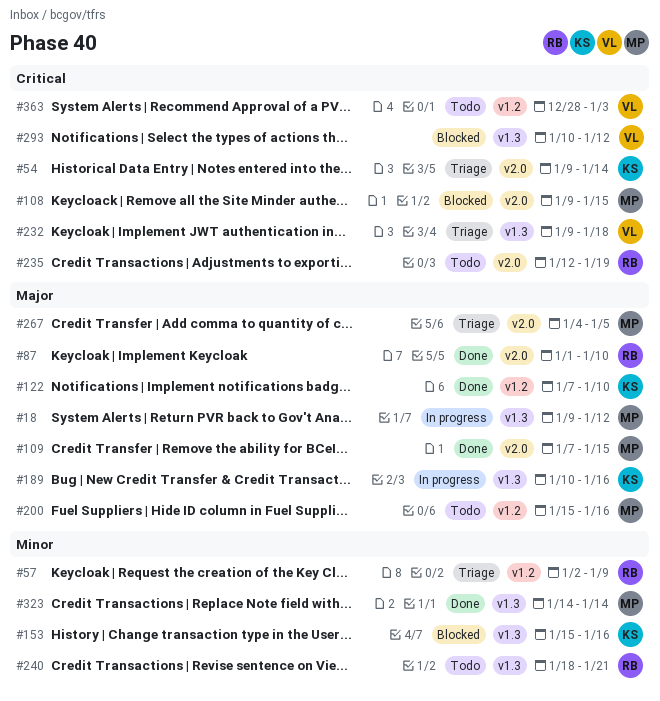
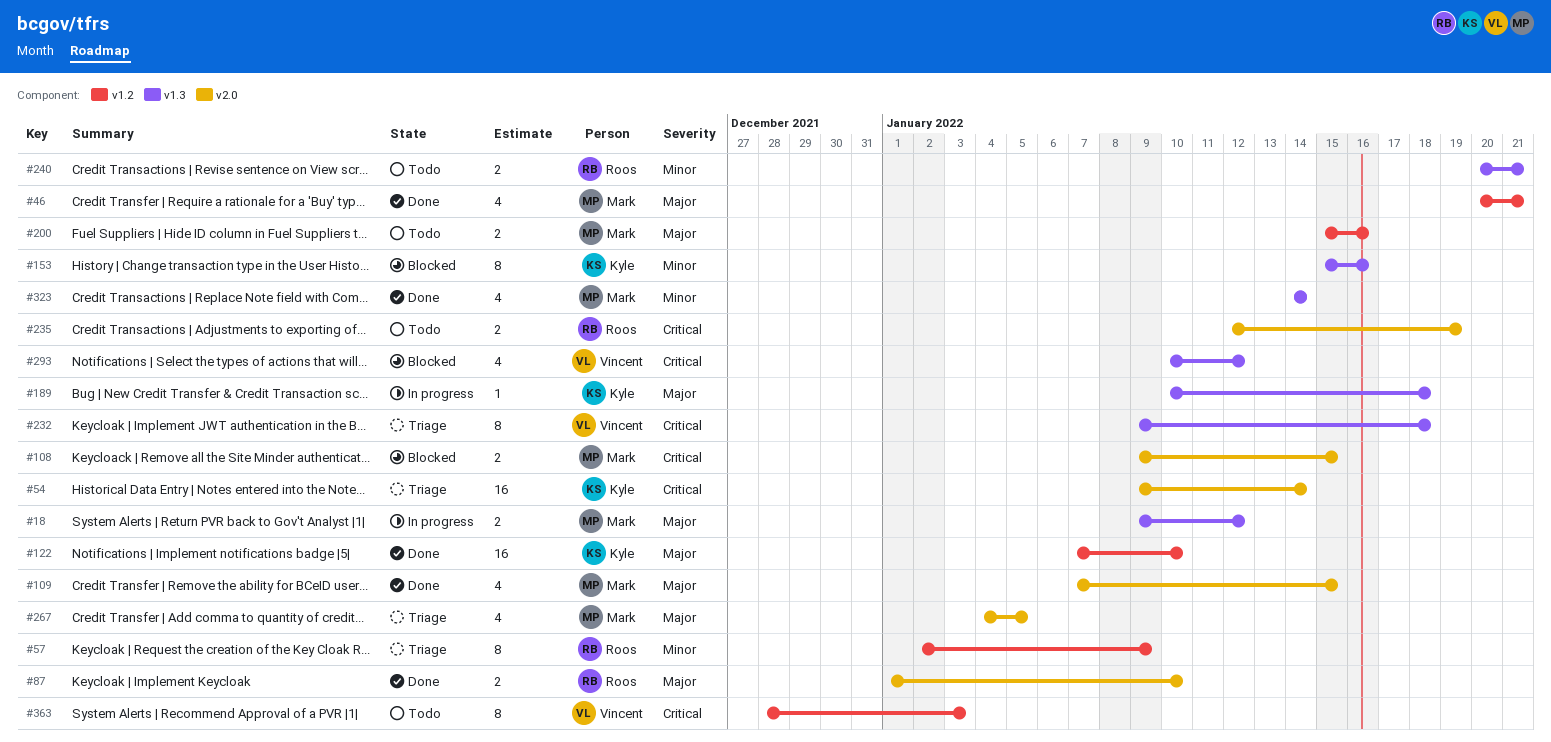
#46: none -> present
#189, due: Jan 16 -> Jan 18
#240, start: Jan 18 -> Jan 20

